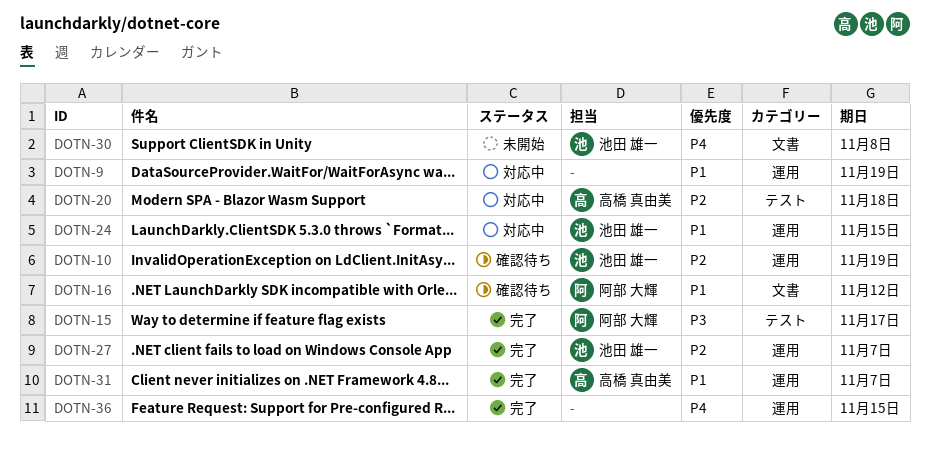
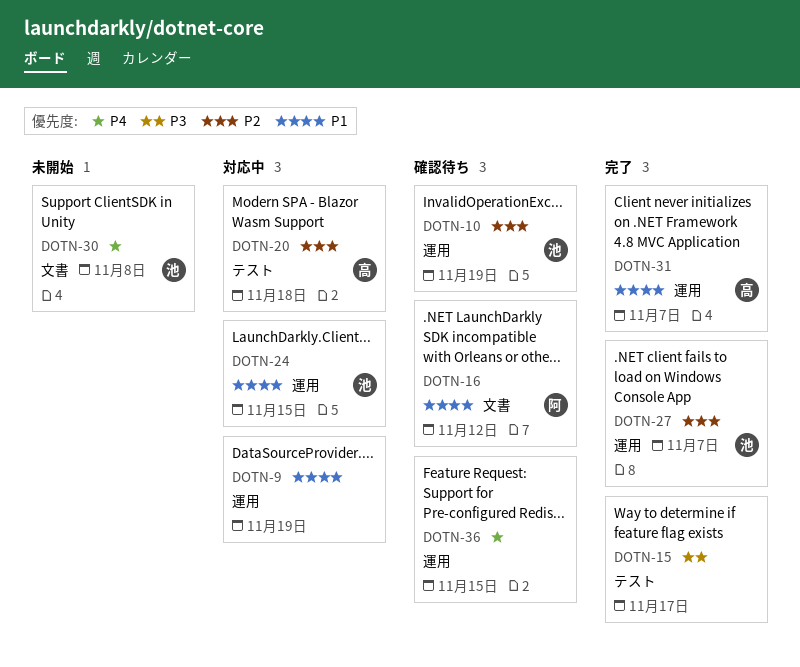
DOTN-15, owner: 阿部 大輝 -> none
DOTN-36, status: 完了 -> 確認待ち

